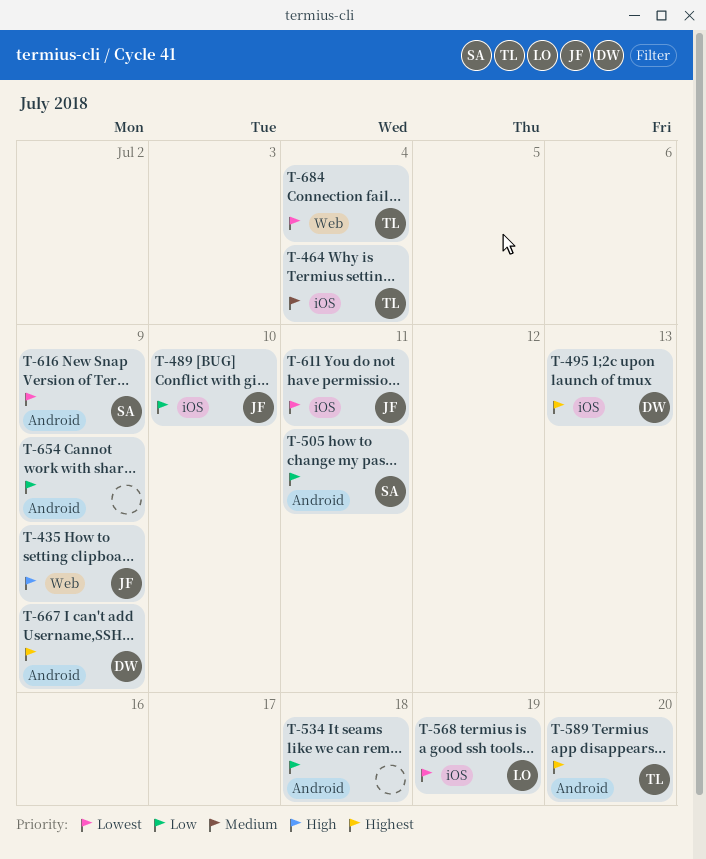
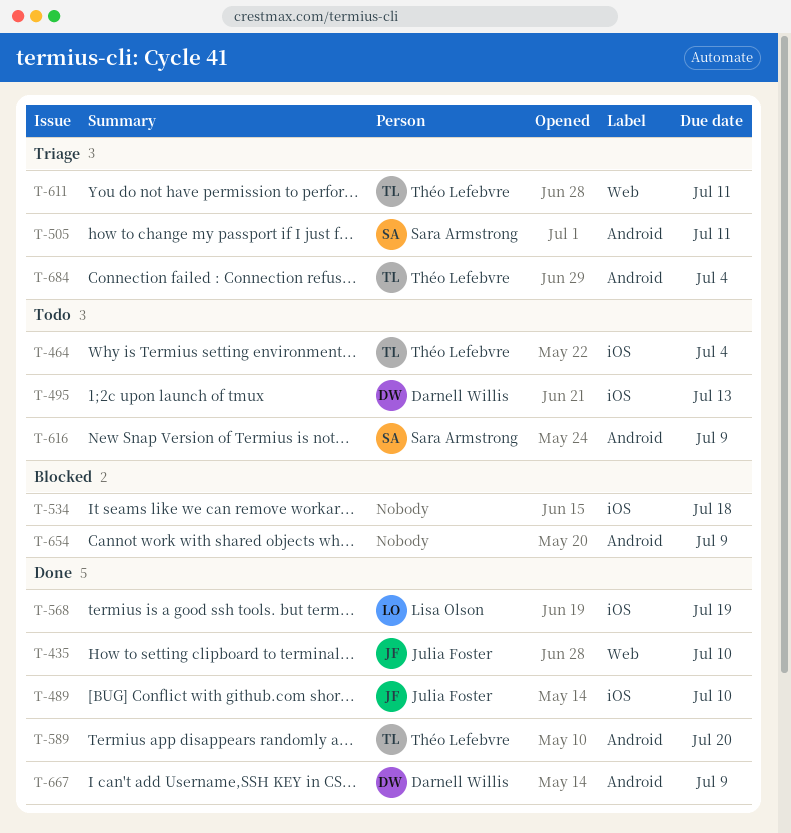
T-435, due: Jul 9 -> Jul 10
T-534, label: Android -> iOS
T-611, owner: Julia Foster -> Théo Lefebvre
T-611, label: iOS -> Web
T-684, label: Web -> Android

